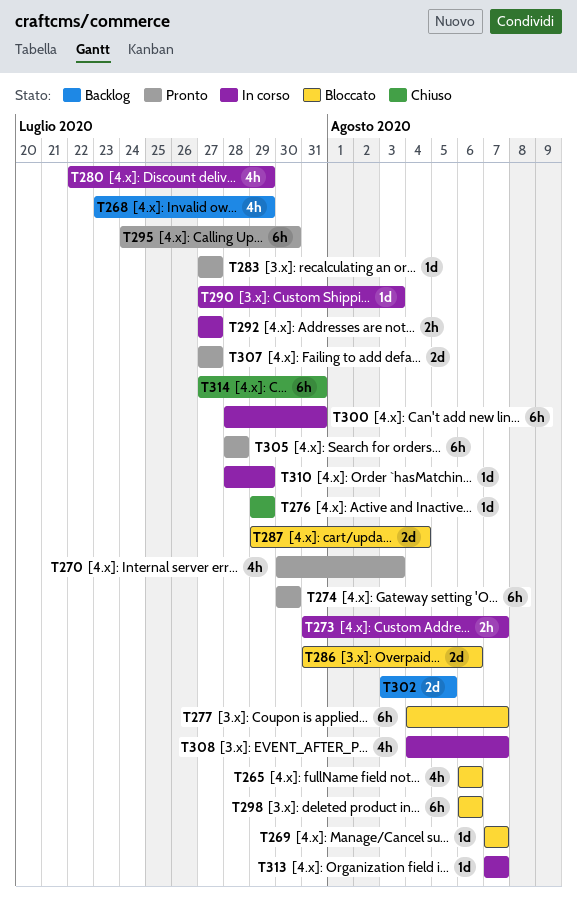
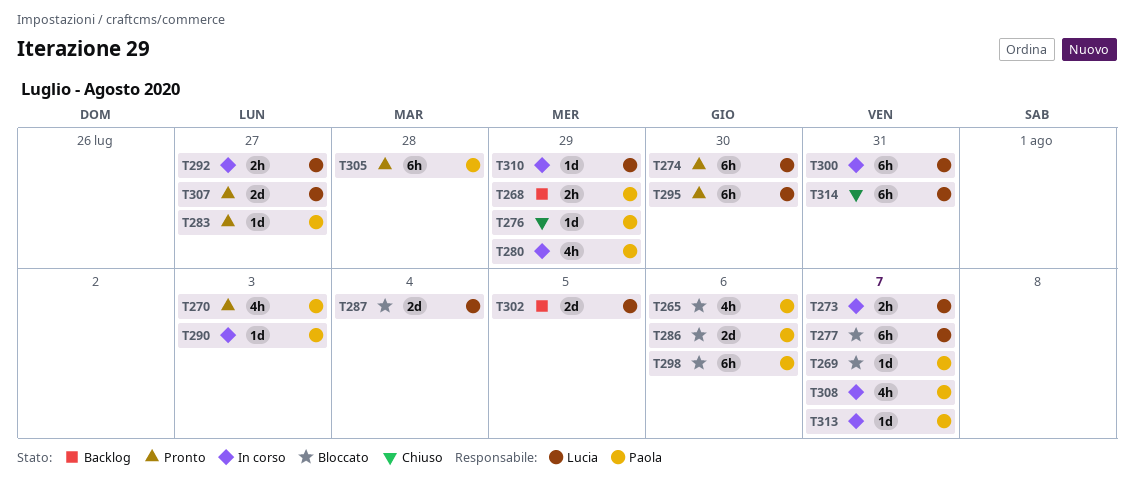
T268, estimate: 4h -> 2h

